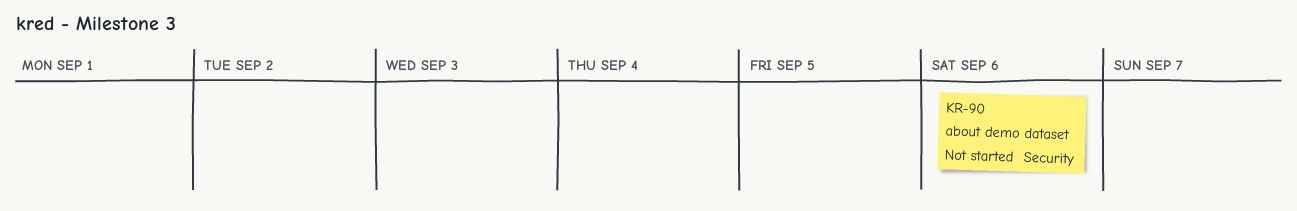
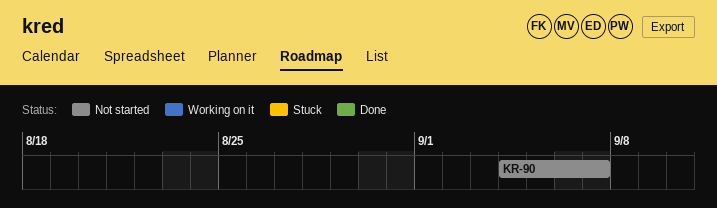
KR-90, due: Sep 6 -> Sep 7

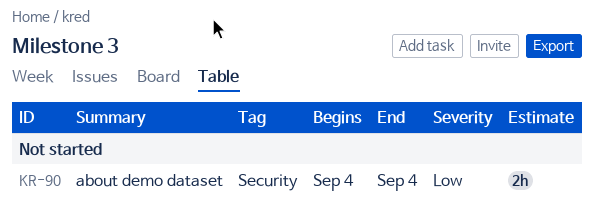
KR-90, due: Sep 7 -> Sep 4

